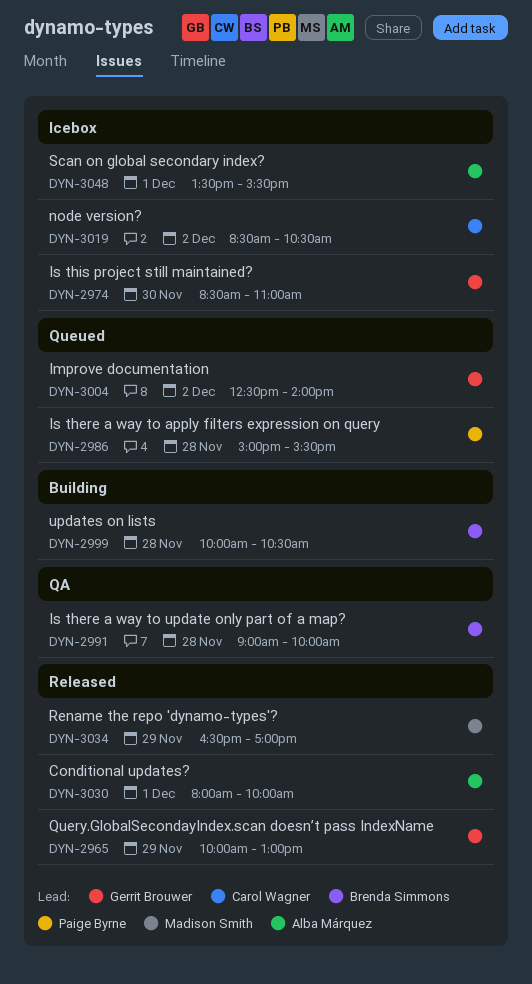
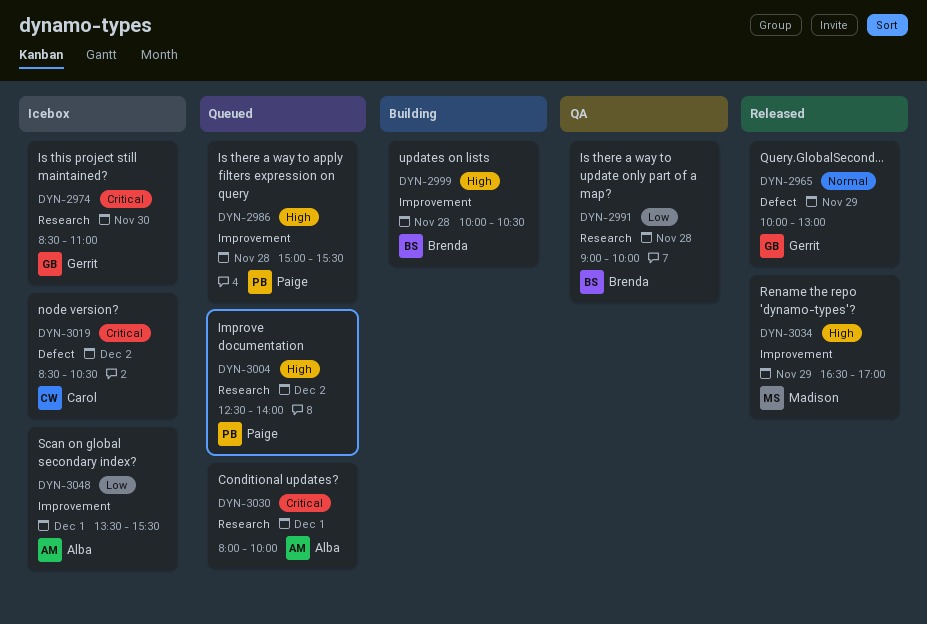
DYN-3004, owner: Gerrit Brouwer -> Paige Byrne
DYN-3030, status: Released -> Queued

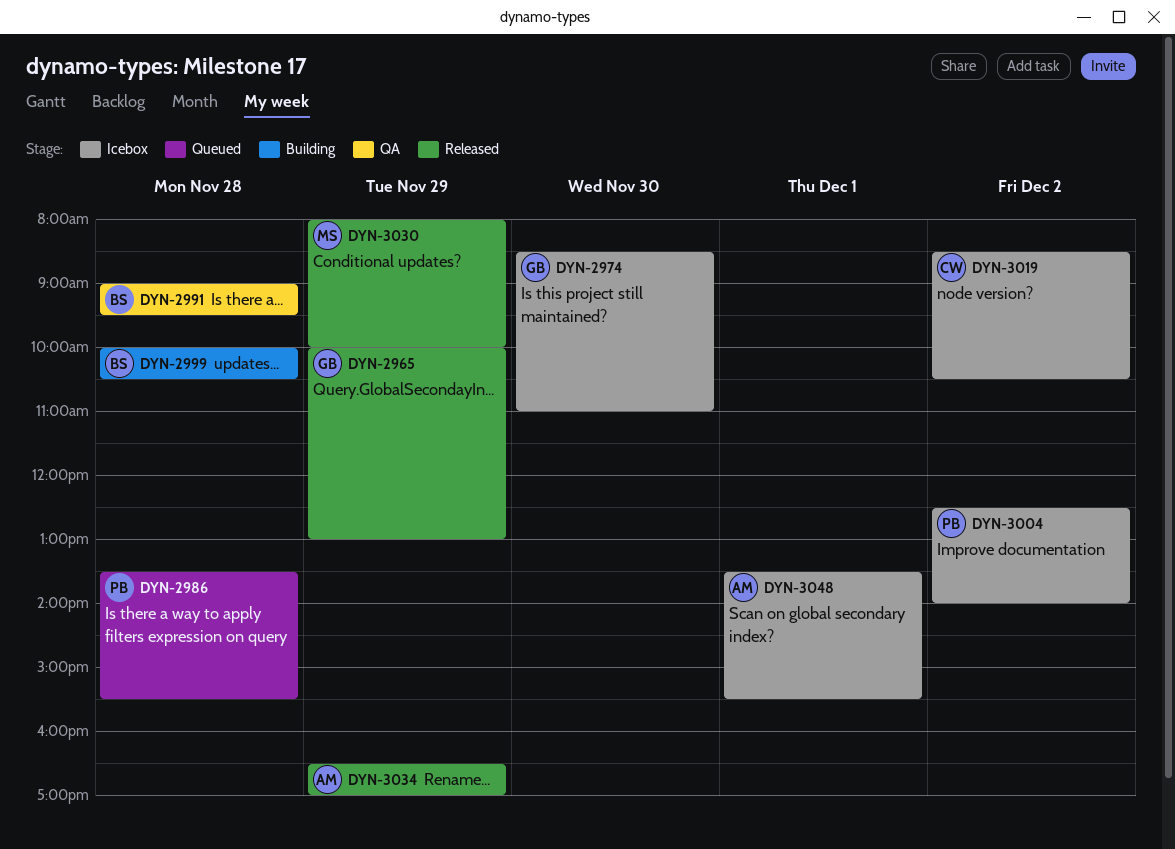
DYN-2986, begins: 15:00 -> 13:30
DYN-2991, ends: 10:00 -> 09:30
DYN-3004, status: Queued -> Icebox
DYN-3030, status: Queued -> Released
DYN-3030, owner: Alba -> Madison
DYN-3030, day: Dec 1 -> Nov 29
DYN-3034, owner: Madison -> Alba

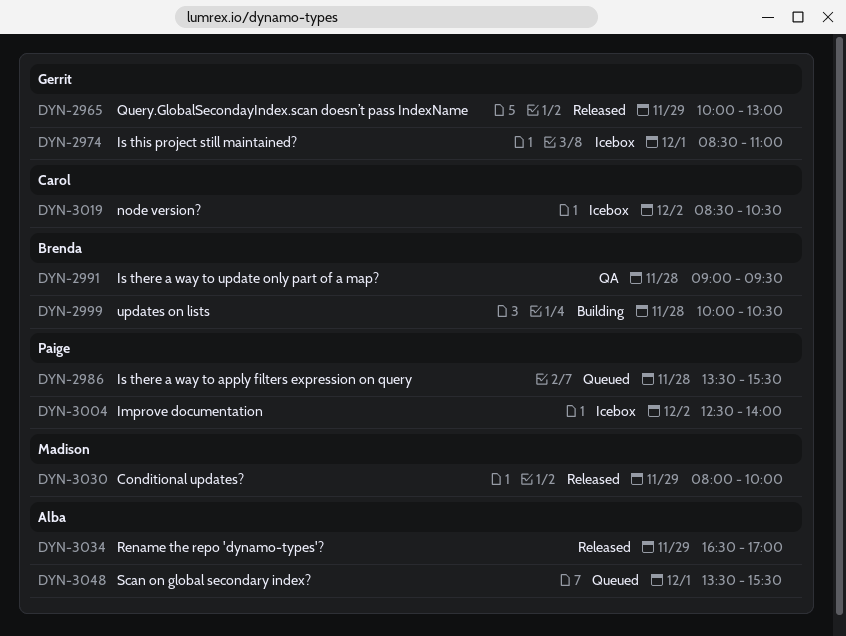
DYN-2974, day: Nov 30 -> Dec 1
DYN-3048, status: Icebox -> Queued

